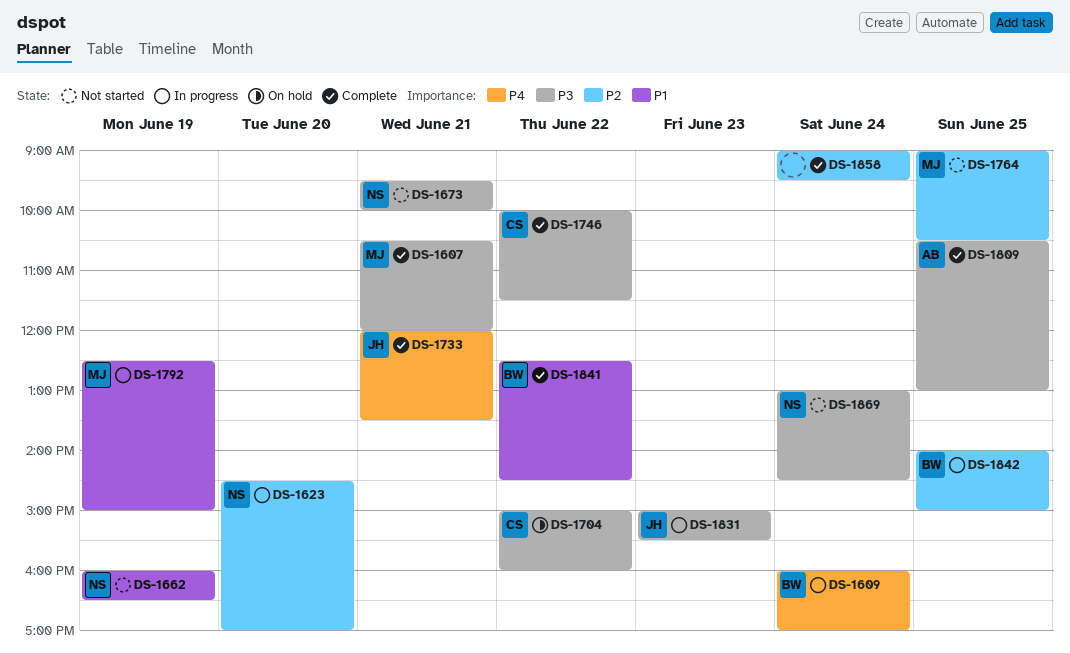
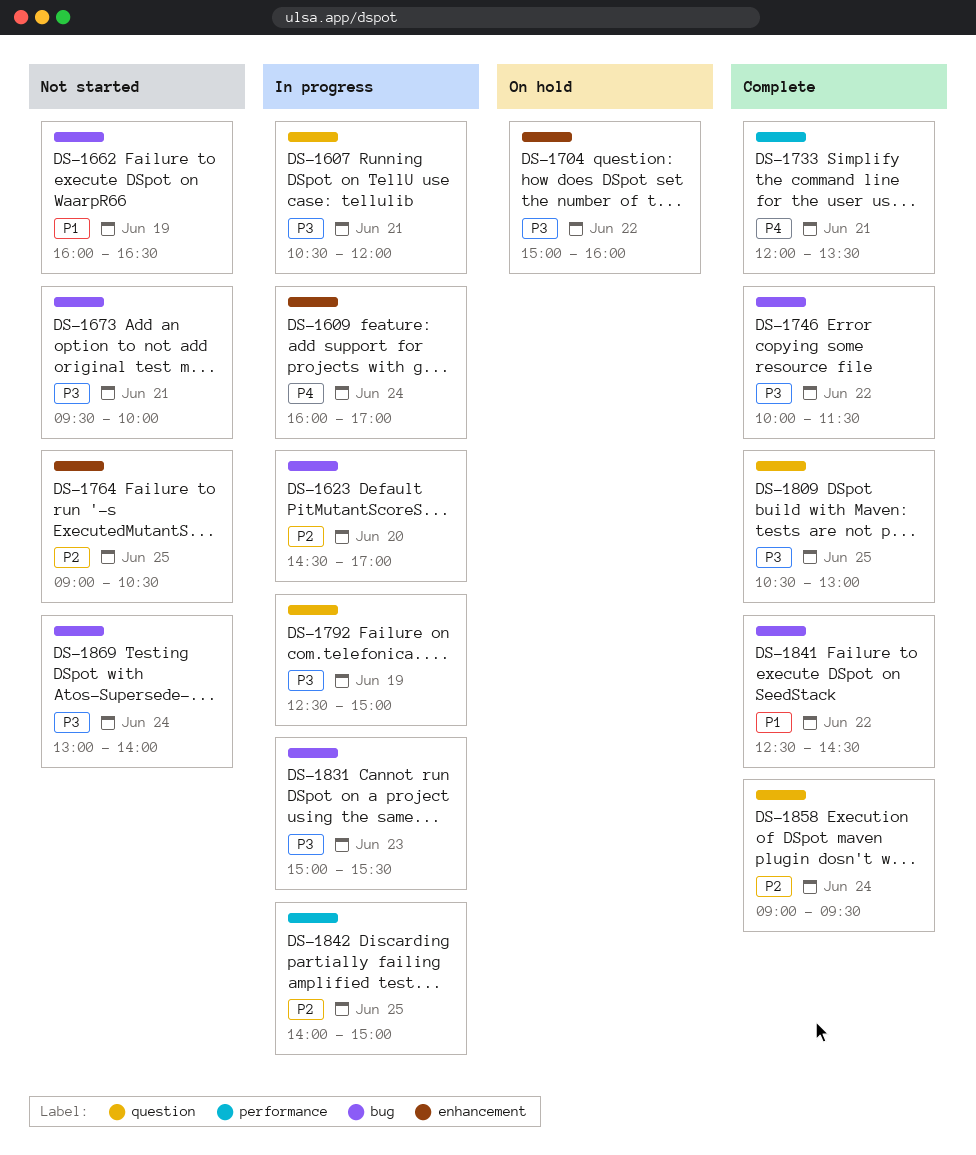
DS-1607, status: Complete -> In progress
DS-1792, priority: P1 -> P3
DS-1869, ends: 14:30 -> 14:00

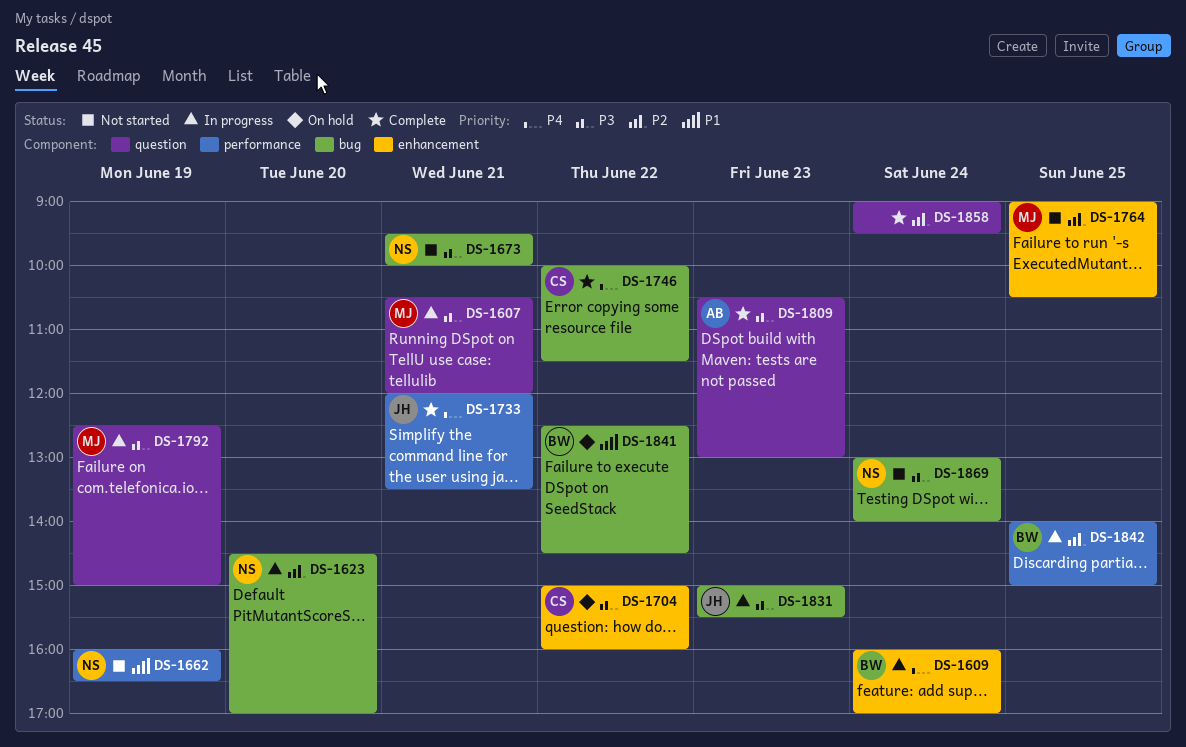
DS-1662, label: bug -> performance
DS-1746, priority: P3 -> P4
DS-1809, day: Jun 25 -> Jun 23
DS-1841, status: Complete -> On hold

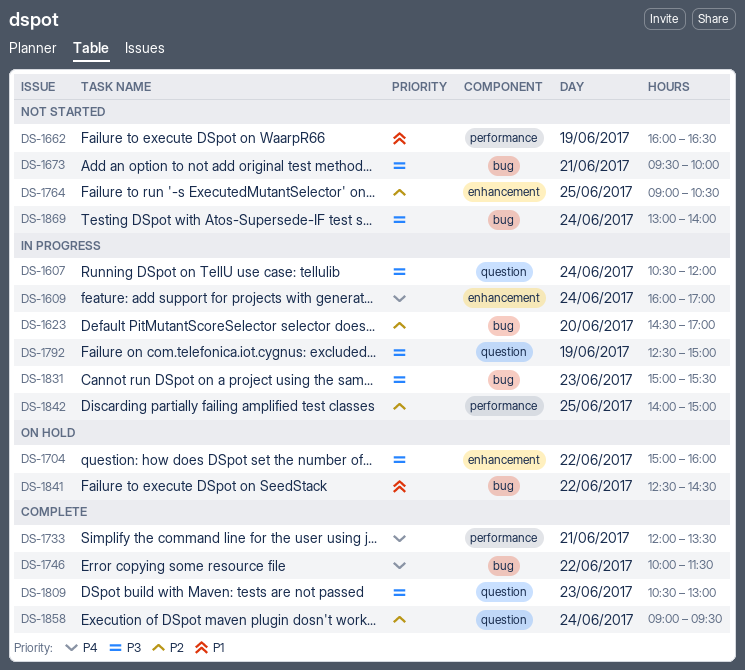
DS-1607, day: Jun 21 -> Jun 24

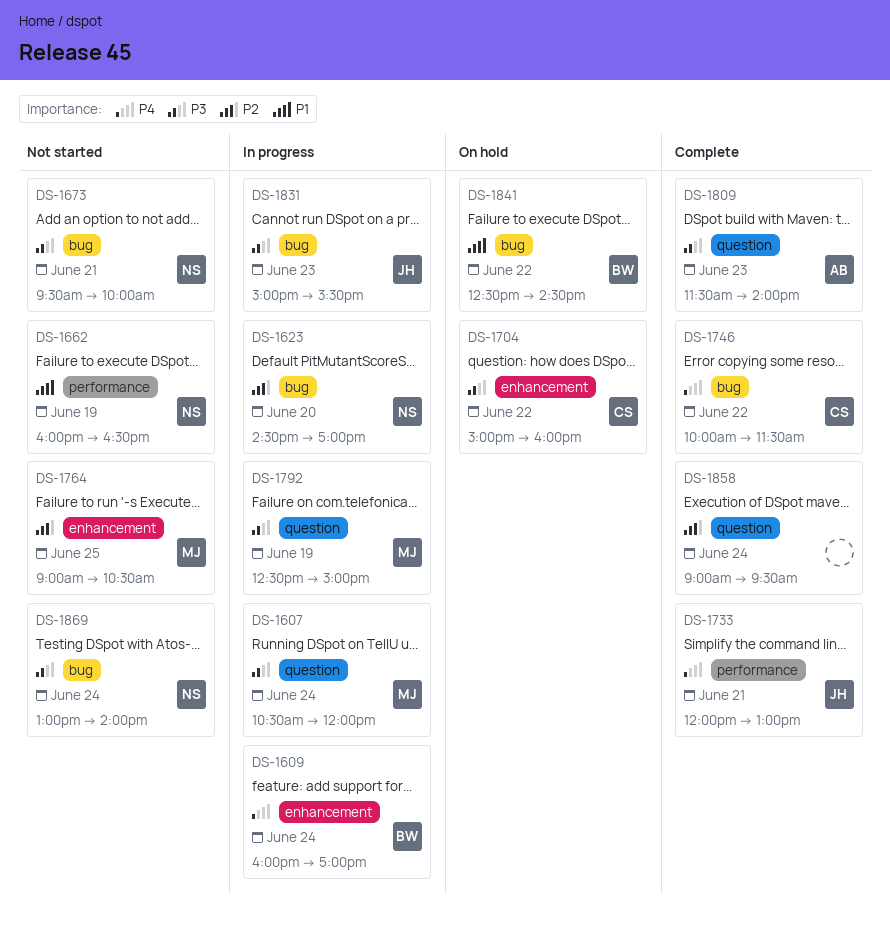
DS-1733, ends: 13:30 -> 13:00
DS-1809, begins: 10:30 -> 11:30
DS-1809, ends: 13:00 -> 14:00
DS-1842: present -> none

